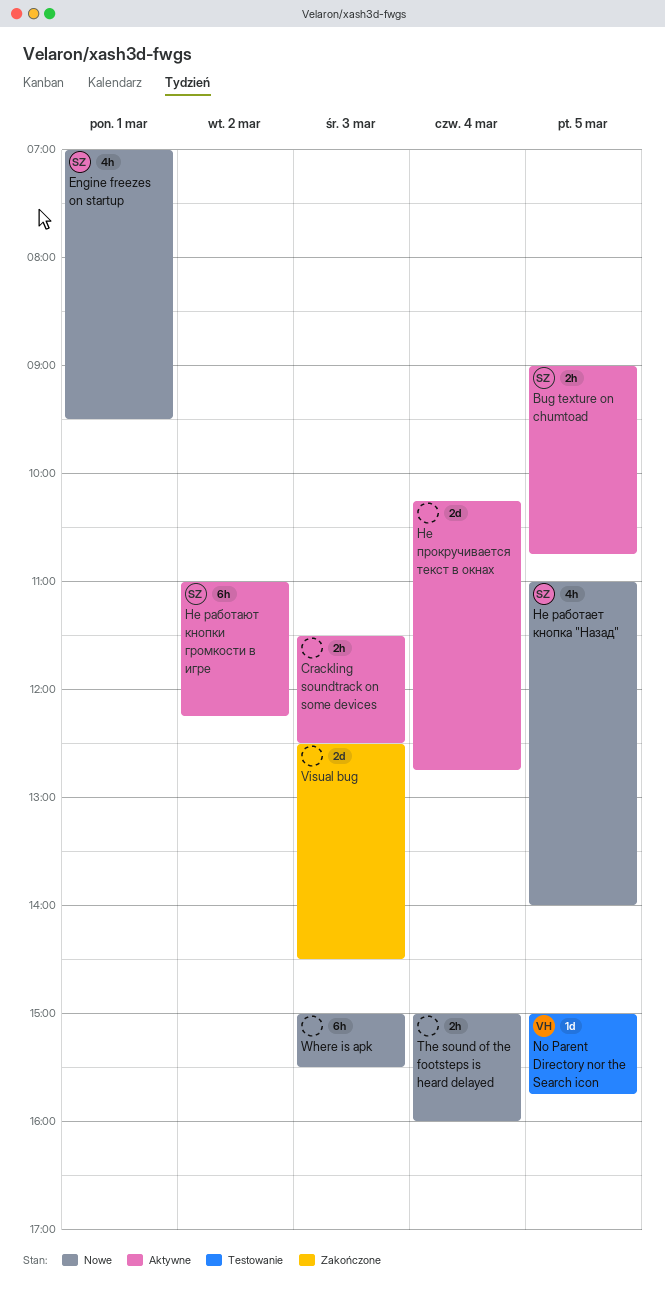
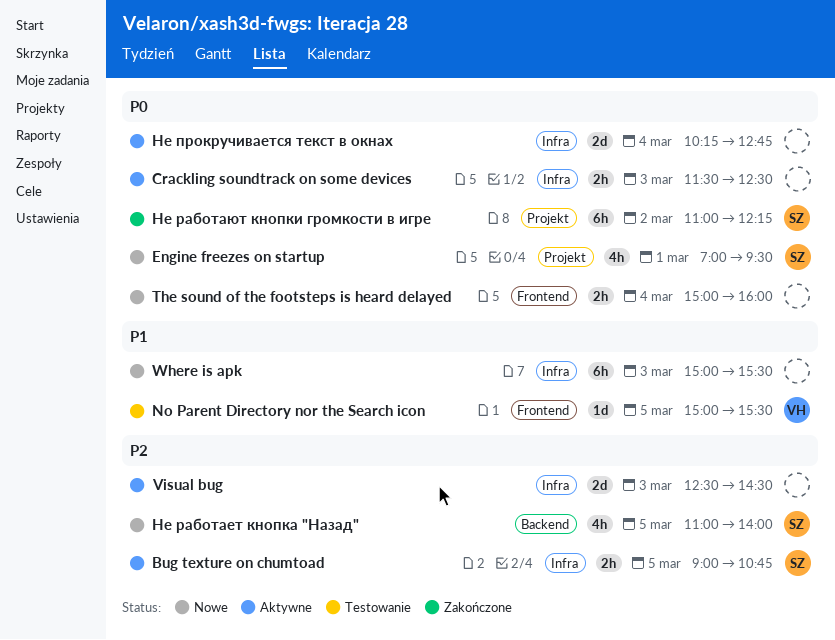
No Parent Directory nor the Search icon, ends: 15:45 -> 15:30
Visual bug, status: Zakończone -> Aktywne
Не работают кнопки громкости в игре, status: Aktywne -> Zakończone

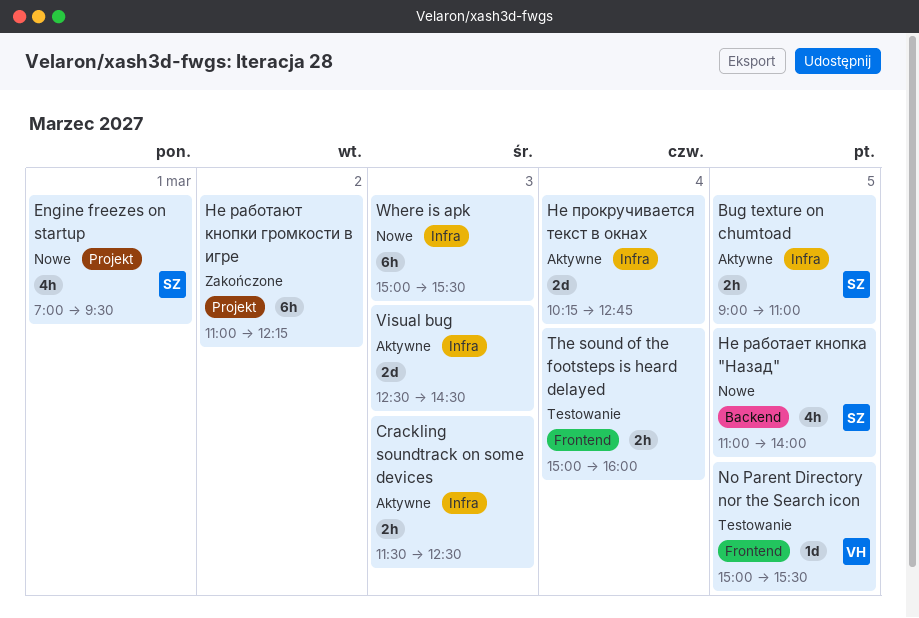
Bug texture on chumtoad, ends: 10:45 -> 11:00
The sound of the footsteps is heard delayed, status: Nowe -> Testowanie
Не работают кнопки громкости в игре, owner: SZ -> none

